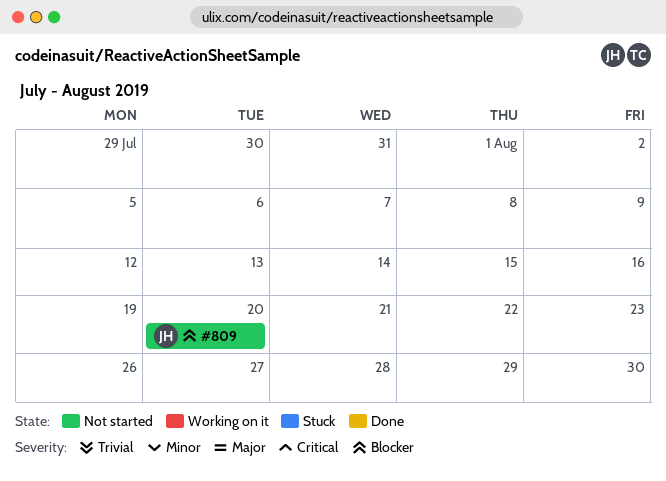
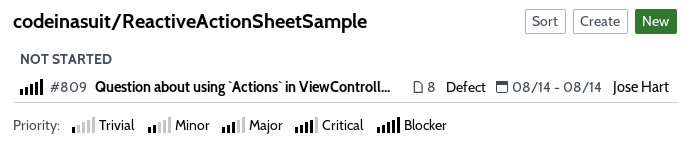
#809, start: Aug 20 -> Aug 14
#809, due: Aug 20 -> Aug 14

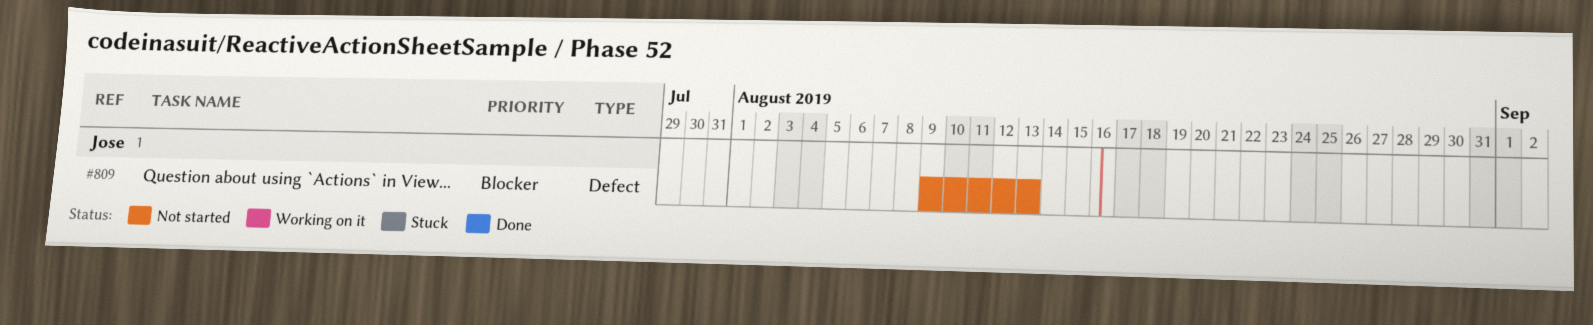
#809, start: Aug 14 -> Aug 9
#809, due: Aug 14 -> Aug 13

